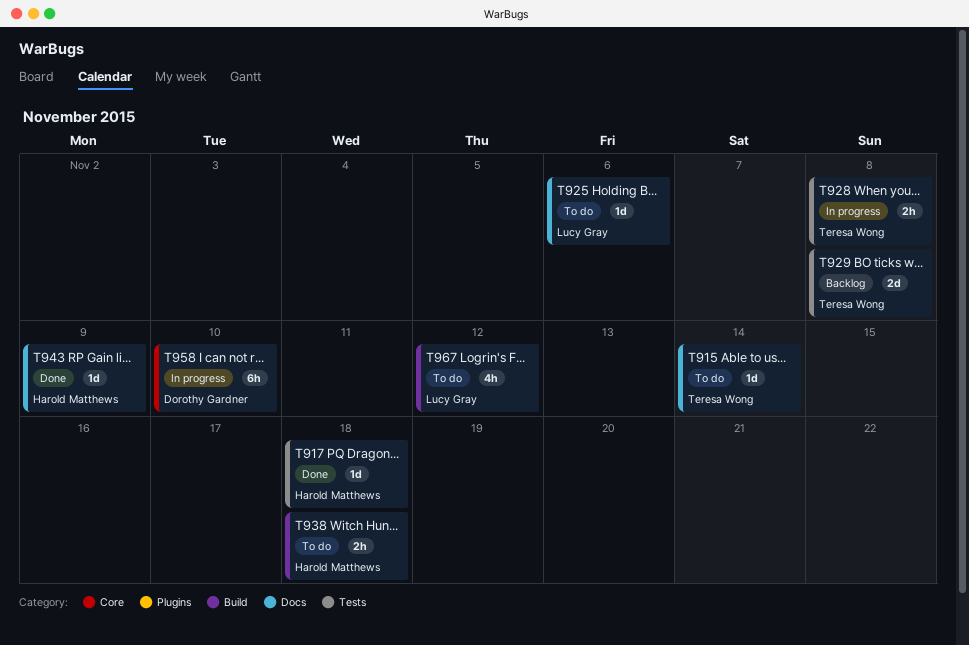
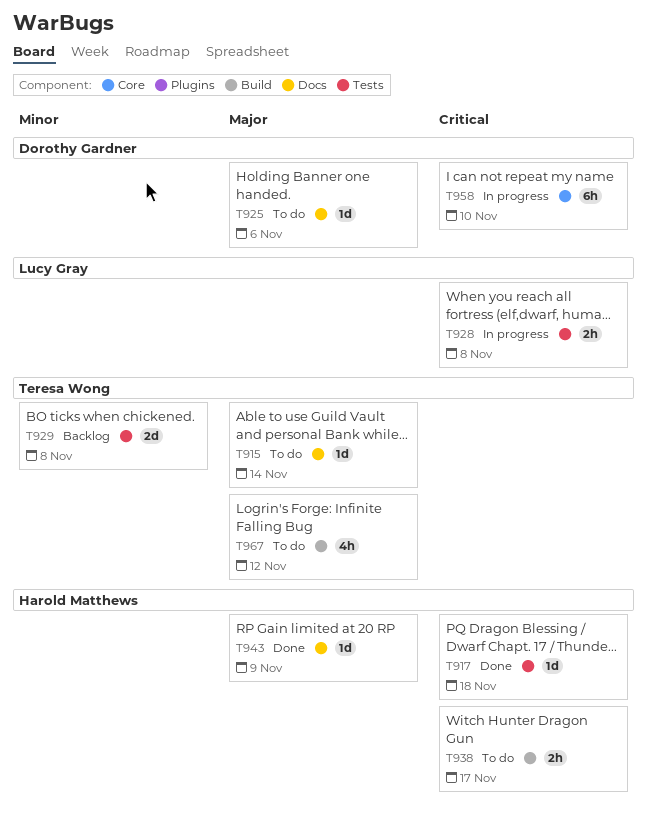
T925, owner: Lucy Gray -> Dorothy Gardner
T928, owner: Teresa Wong -> Lucy Gray
T938, due: Nov 18 -> Nov 17
T967, owner: Lucy Gray -> Teresa Wong

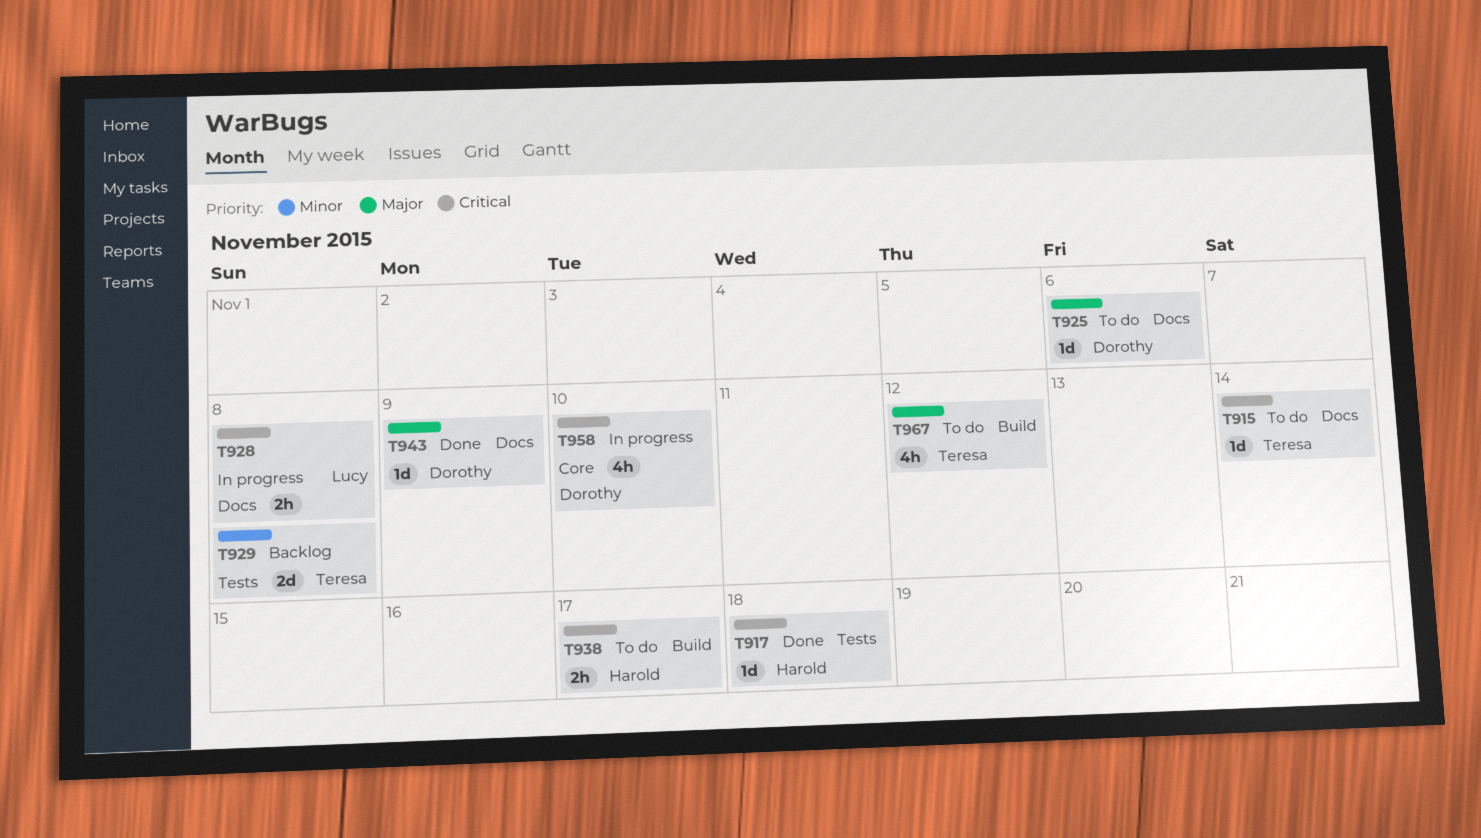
T915, priority: Major -> Critical
T928, label: Tests -> Docs
T943, owner: Harold Matthews -> Dorothy Gardner
T958, estimate: 6h -> 4h

